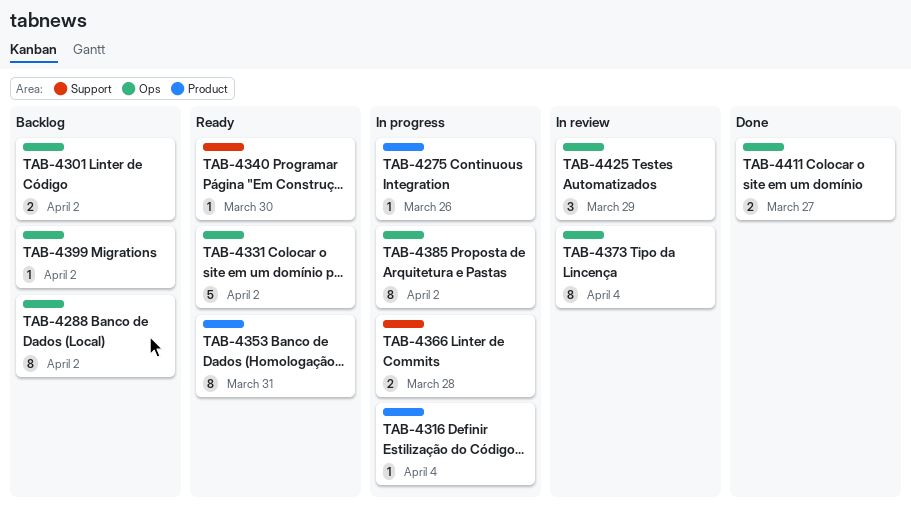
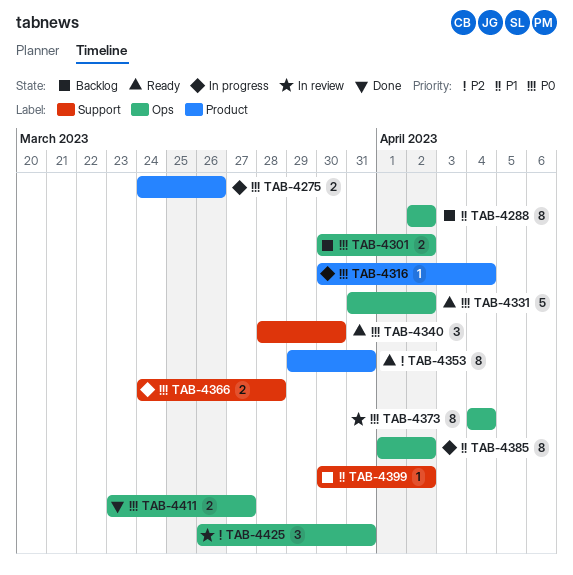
TAB-4275, estimate: 1 -> 2
TAB-4340, estimate: 1 -> 3
TAB-4399, label: Ops -> Support
TAB-4425, due: Mar 29 -> Mar 31

